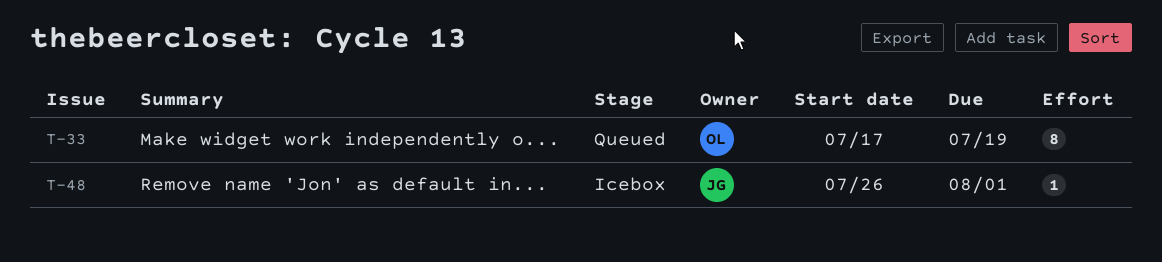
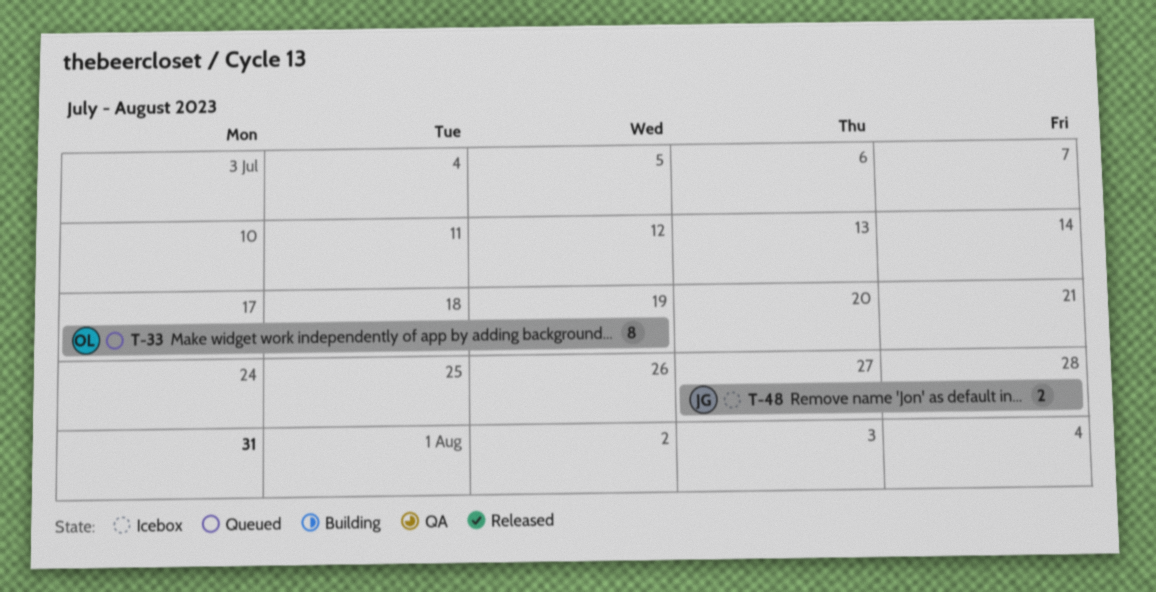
T-48, estimate: 1 -> 2
T-48, start: Jul 26 -> Jul 27
T-48, due: Aug 1 -> Jul 28

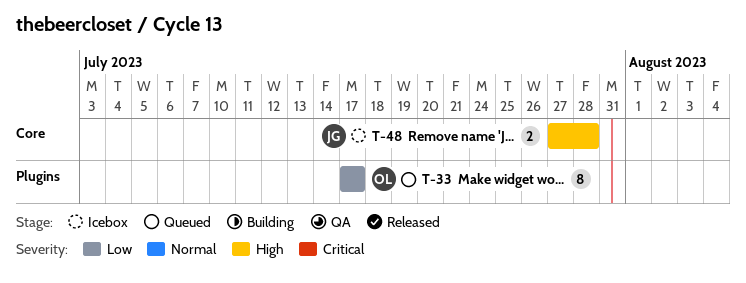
T-33, due: Jul 19 -> Jul 17

